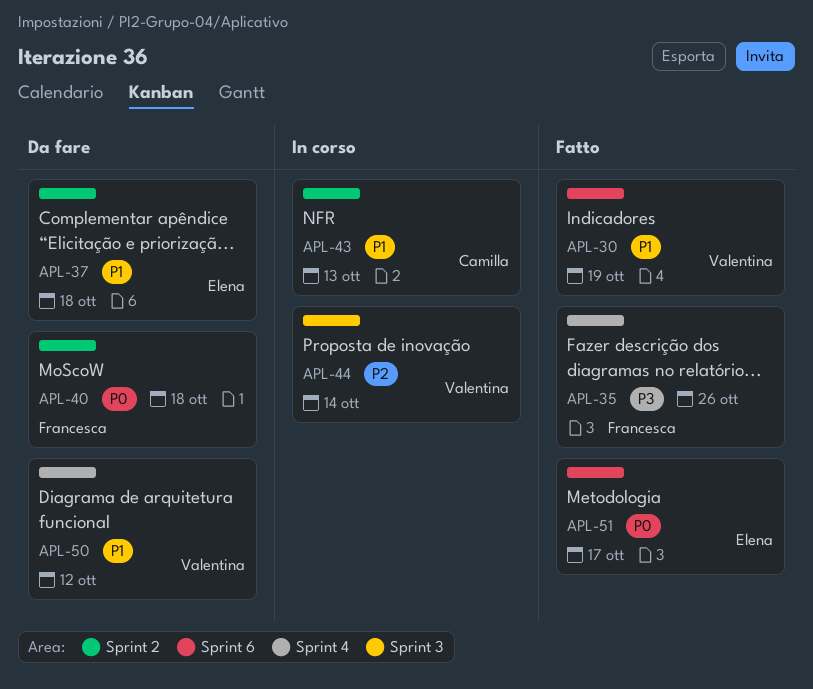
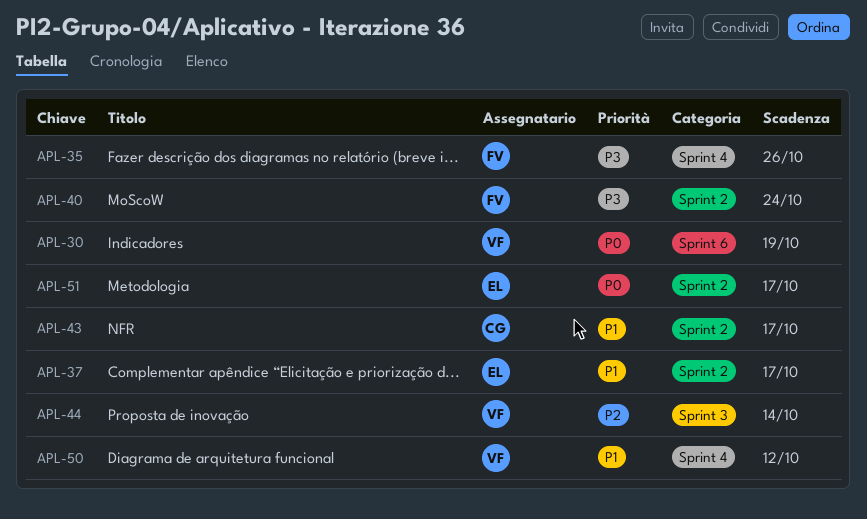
APL-30, priority: P1 -> P0
APL-37, due: Oct 18 -> Oct 17
APL-40, priority: P0 -> P3
APL-40, due: Oct 18 -> Oct 24
APL-43, due: Oct 13 -> Oct 17
APL-51, label: Sprint 6 -> Sprint 2

